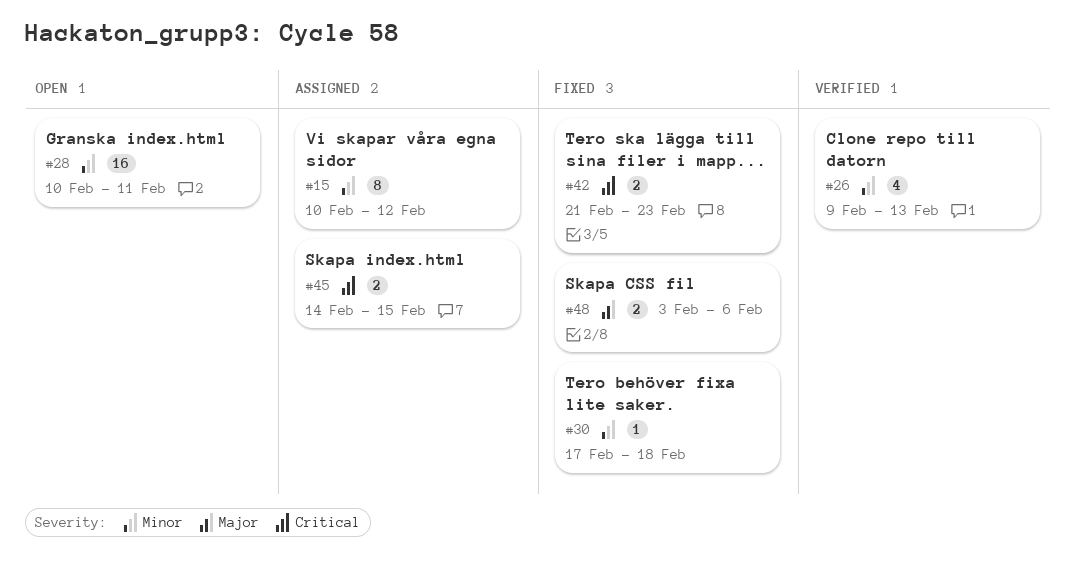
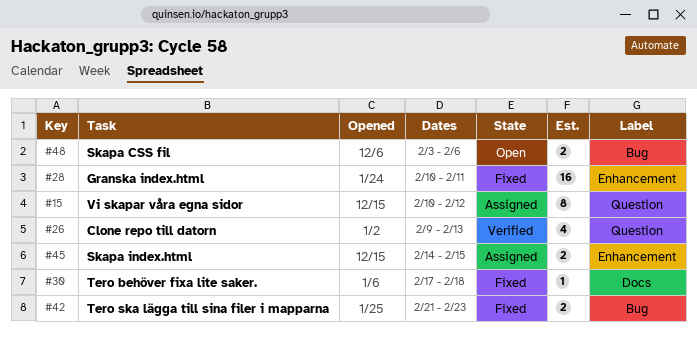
#28, status: Open -> Fixed
#48, status: Fixed -> Open

